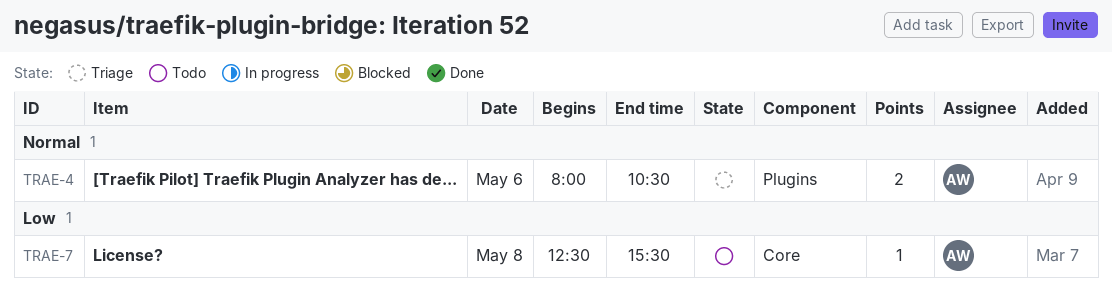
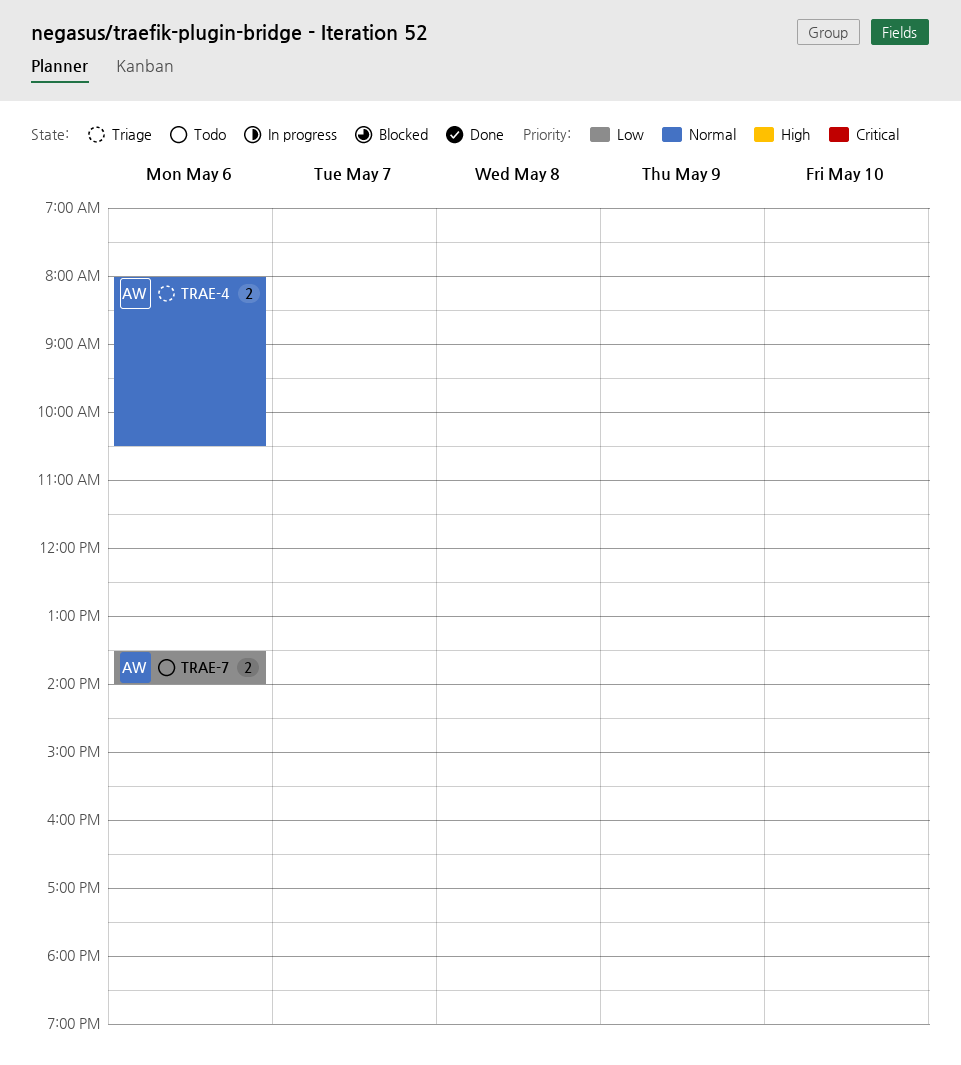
TRAE-7, estimate: 1 -> 2
TRAE-7, day: May 8 -> May 6
TRAE-7, begins: 12:30 -> 13:30
TRAE-7, ends: 15:30 -> 14:00

